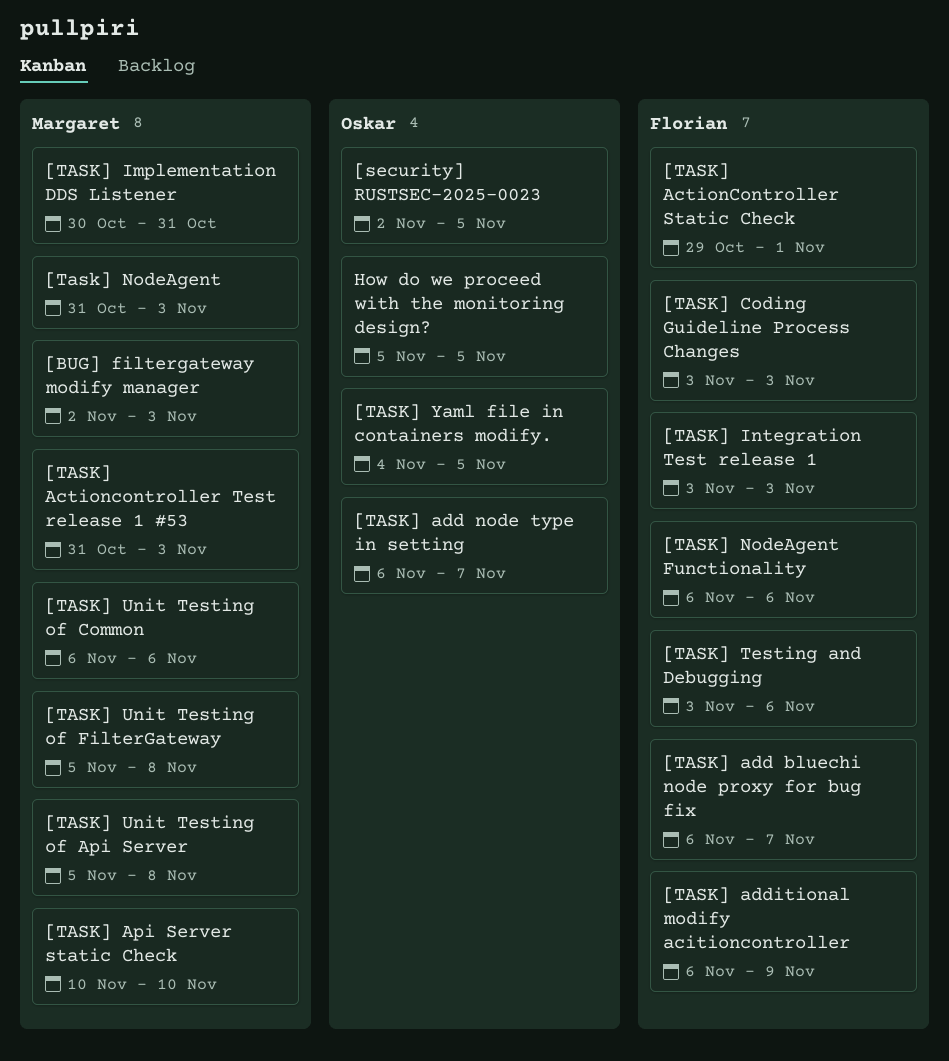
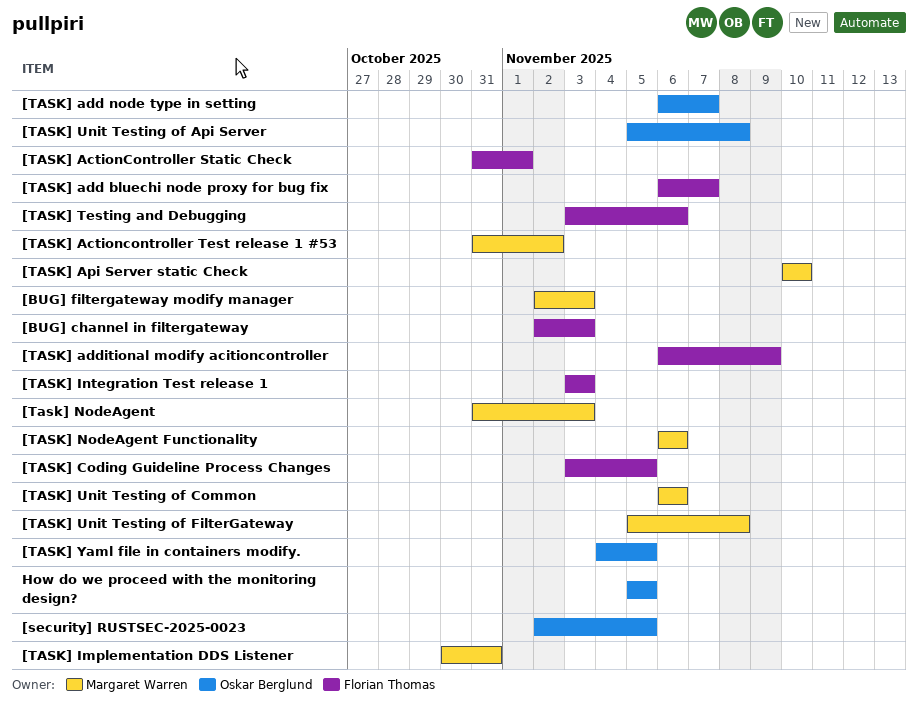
[BUG] channel in filtergateway: none -> present
[TASK] ActionController Static Check, start: Oct 29 -> Oct 31
[TASK] Actioncontroller Test release 1 #53, due: Nov 3 -> Nov 2
[TASK] Coding Guideline Process Changes, due: Nov 3 -> Nov 5
[TASK] NodeAgent Functionality, owner: Florian Thomas -> Margaret Warren
[TASK] Unit Testing of Api Server, owner: Margaret Warren -> Oskar Berglund

